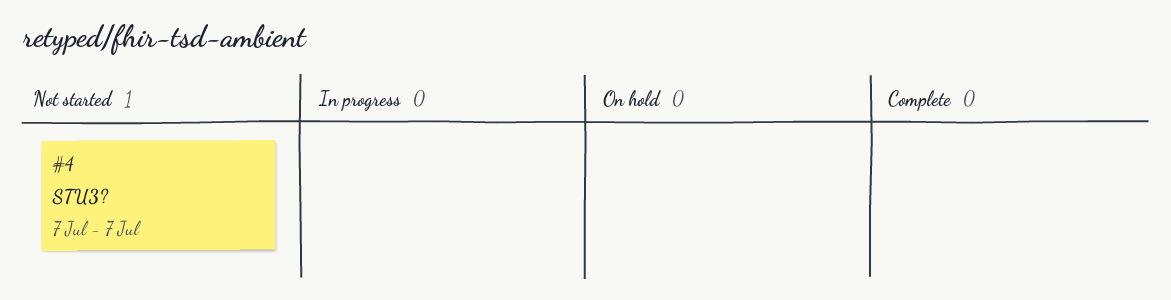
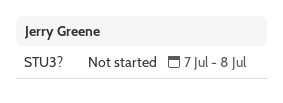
STU3?, due: Jul 7 -> Jul 8

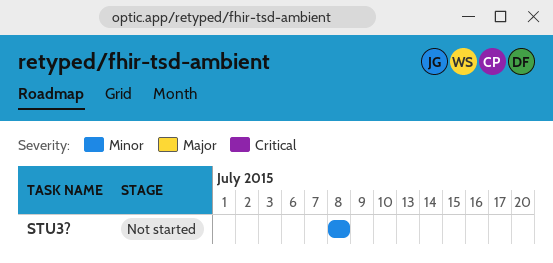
STU3?, start: Jul 7 -> Jul 8

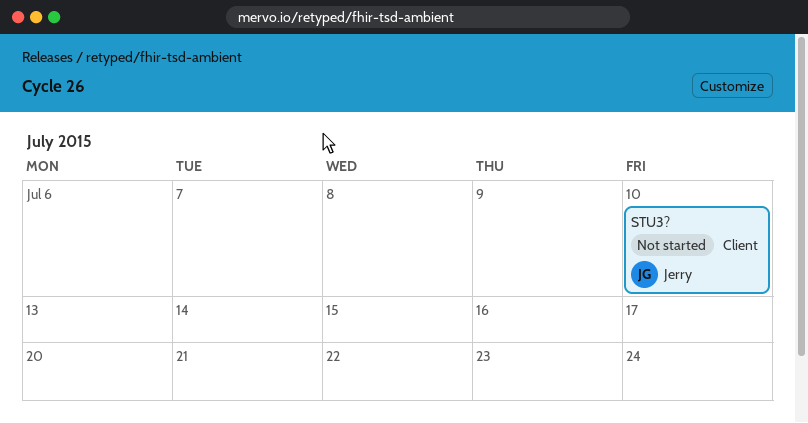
STU3?, due: Jul 8 -> Jul 10

